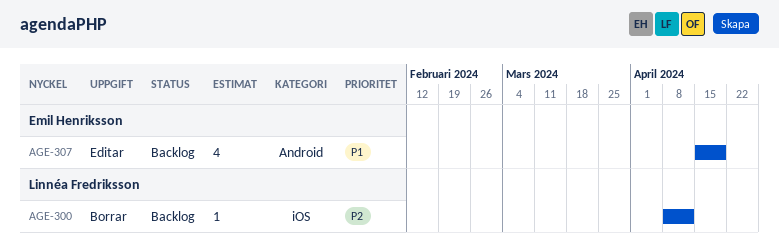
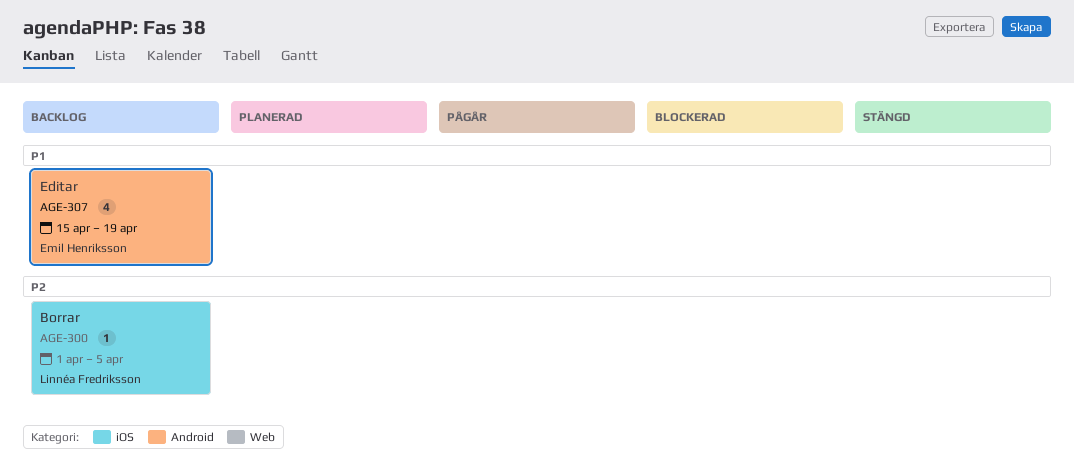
AGE-300, start: Apr 8 -> Apr 1
AGE-300, due: Apr 12 -> Apr 5

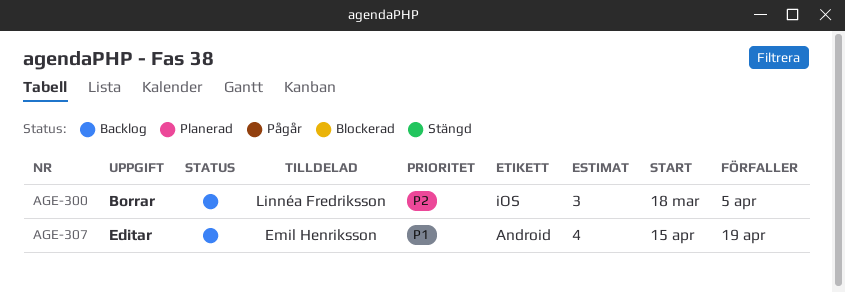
AGE-300, estimate: 1 -> 3
AGE-300, start: Apr 1 -> Mar 18

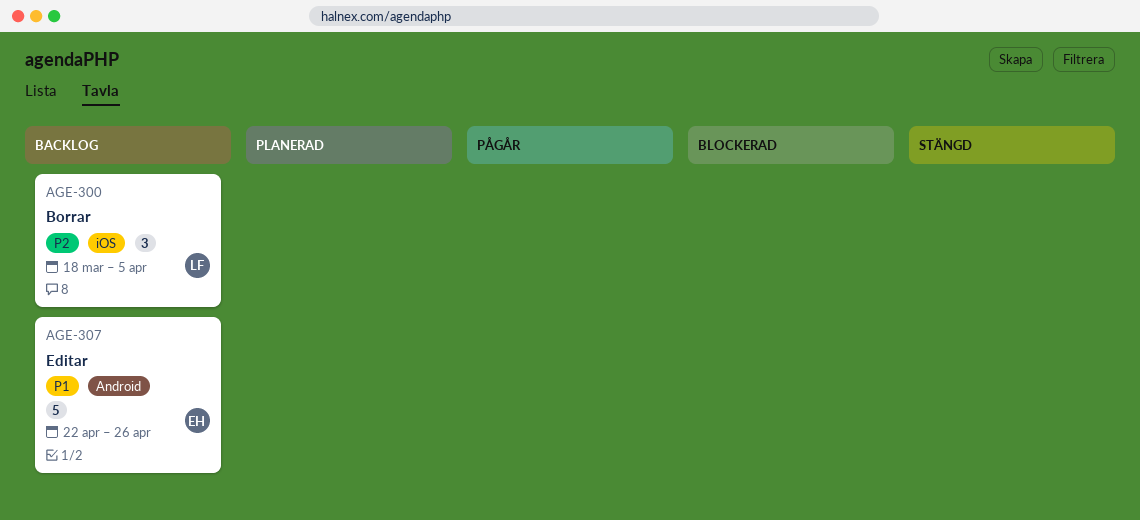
AGE-307, estimate: 4 -> 5
AGE-307, start: Apr 15 -> Apr 22
AGE-307, due: Apr 19 -> Apr 26

